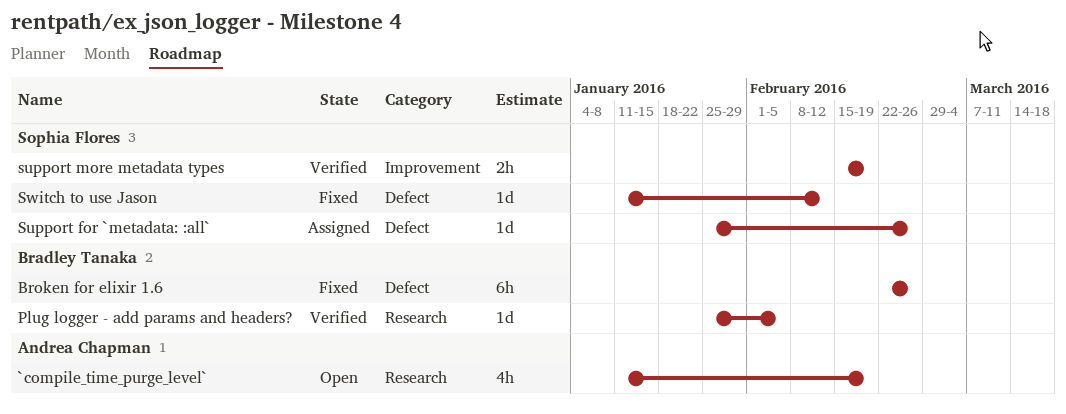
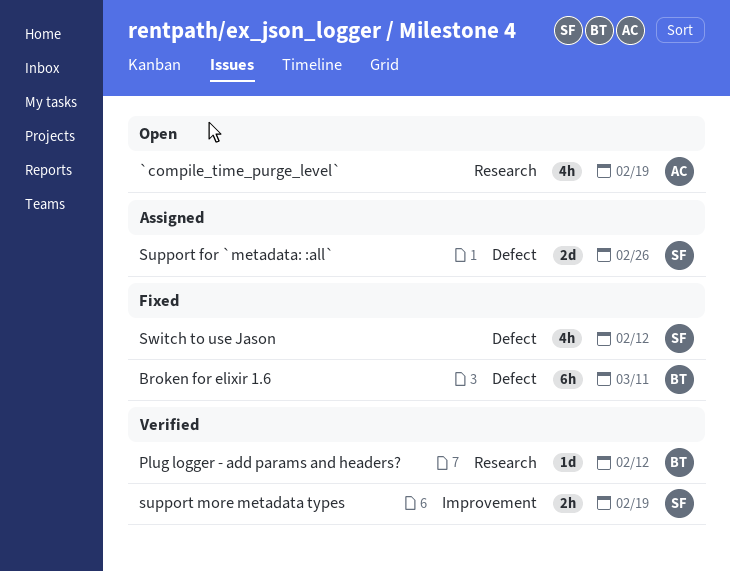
Broken for elixir 1.6, due: Feb 26 -> Mar 11
Plug logger - add params and headers?, due: Feb 5 -> Feb 12
Support for `metadata: :all`, estimate: 1d -> 2d
Switch to use Jason, estimate: 1d -> 4h

